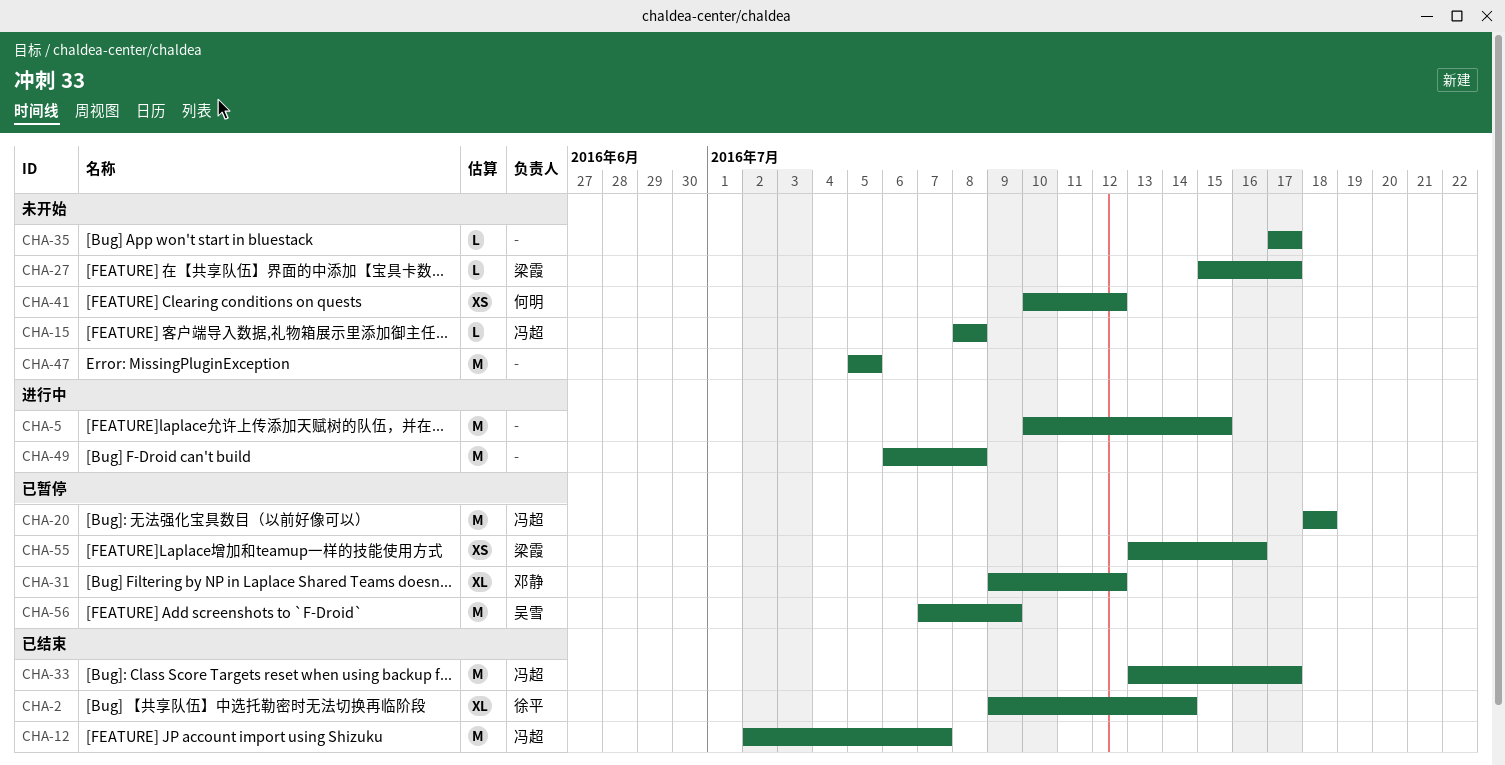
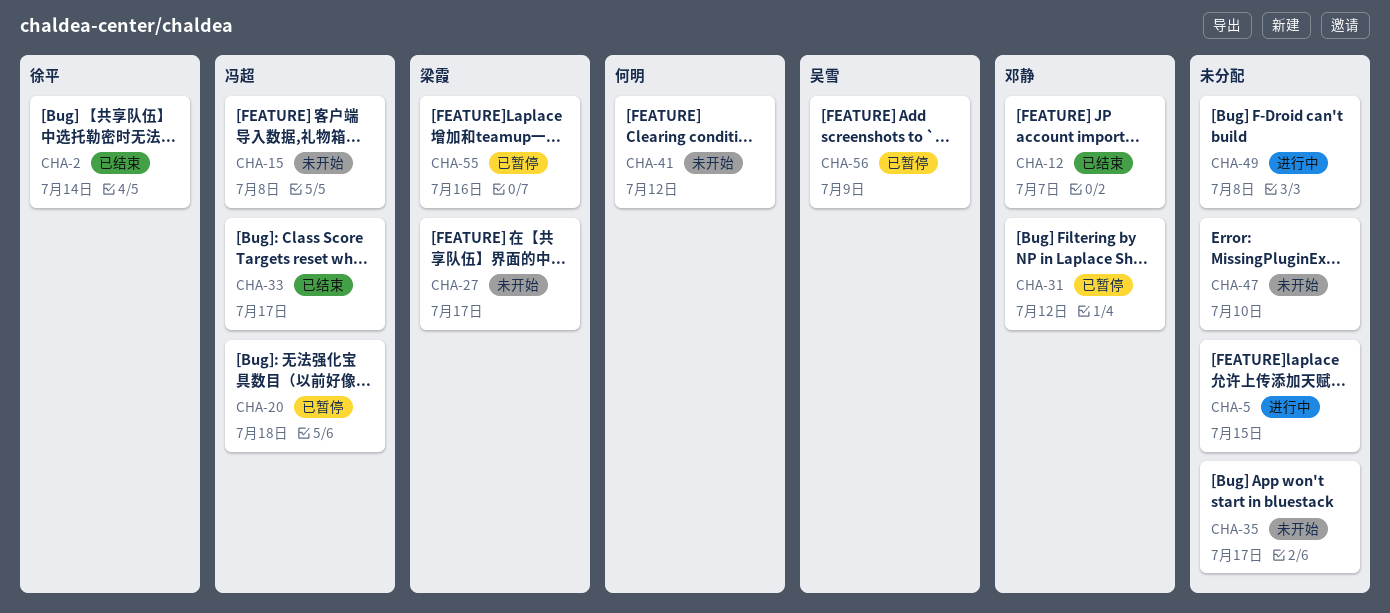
CHA-12, owner: 冯超 -> 邓静
CHA-47, due: Jul 5 -> Jul 10

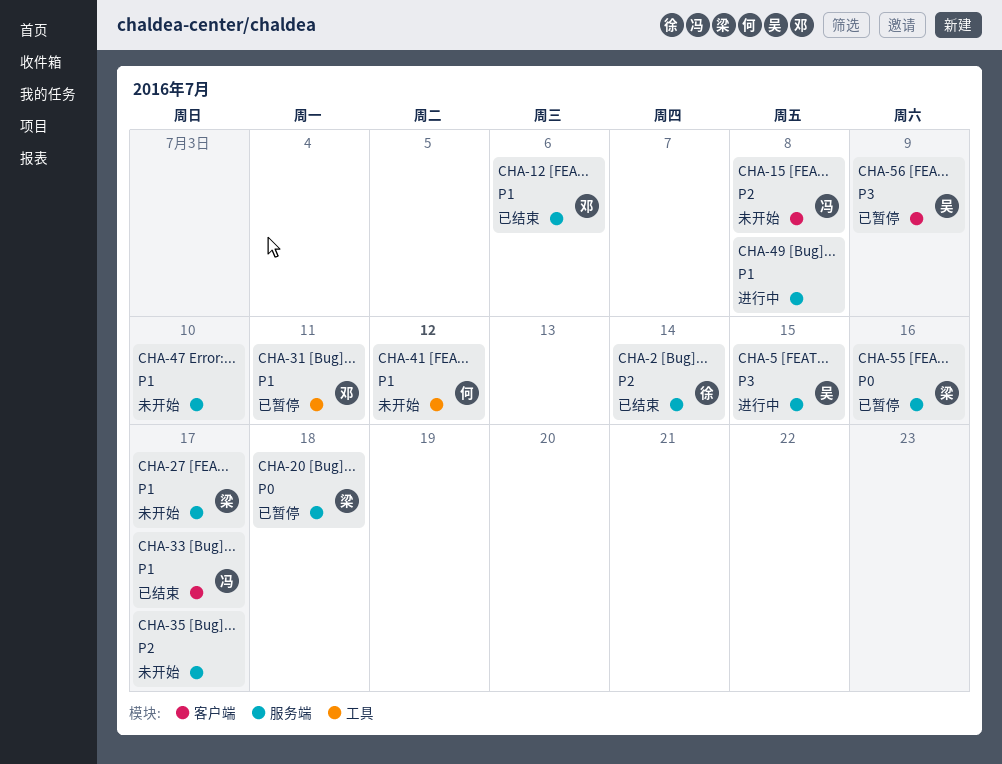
CHA-5, owner: none -> 吴雪
CHA-12, due: Jul 7 -> Jul 6
CHA-20, owner: 冯超 -> 梁霞
CHA-31, due: Jul 12 -> Jul 11

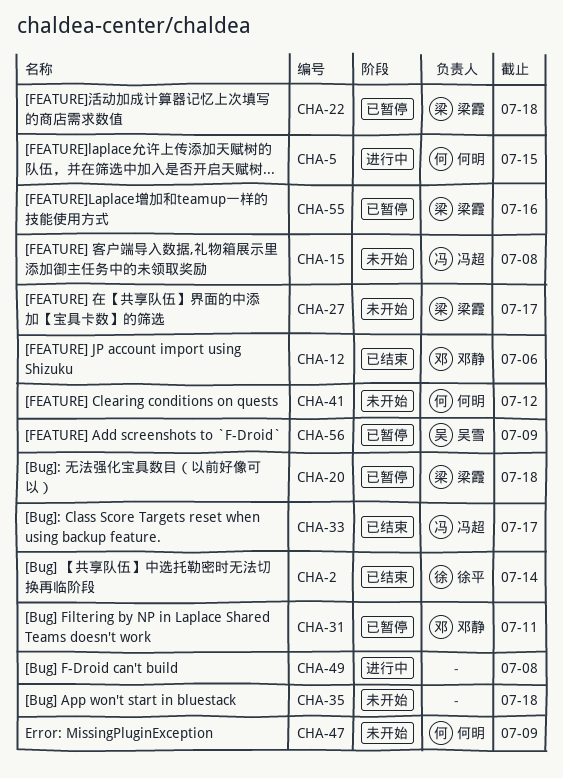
CHA-5, owner: 吴雪 -> 何明
CHA-22: none -> present
CHA-35, due: Jul 17 -> Jul 18
CHA-47, owner: none -> 何明
CHA-47, due: Jul 10 -> Jul 9

